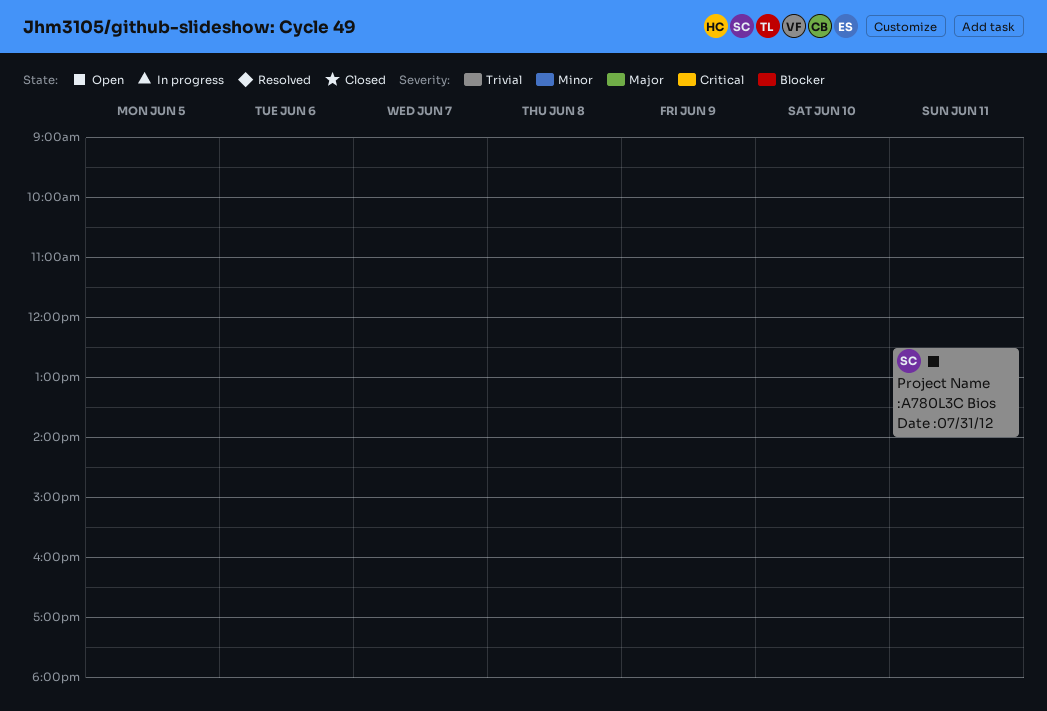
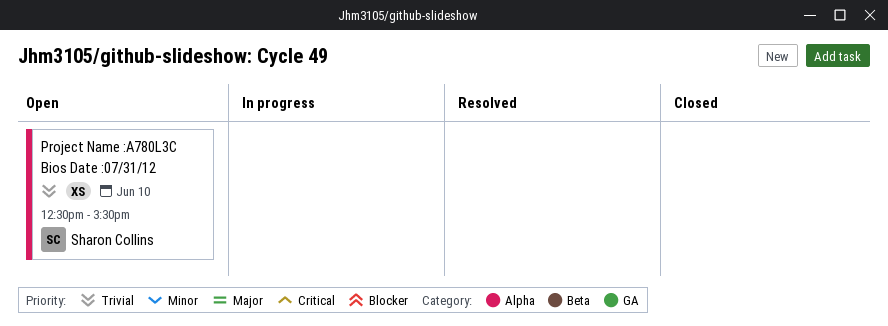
Project Name :A780L3C Bios Date :07/31/12, day: Jun 11 -> Jun 10
Project Name :A780L3C Bios Date :07/31/12, ends: 14:00 -> 15:30

